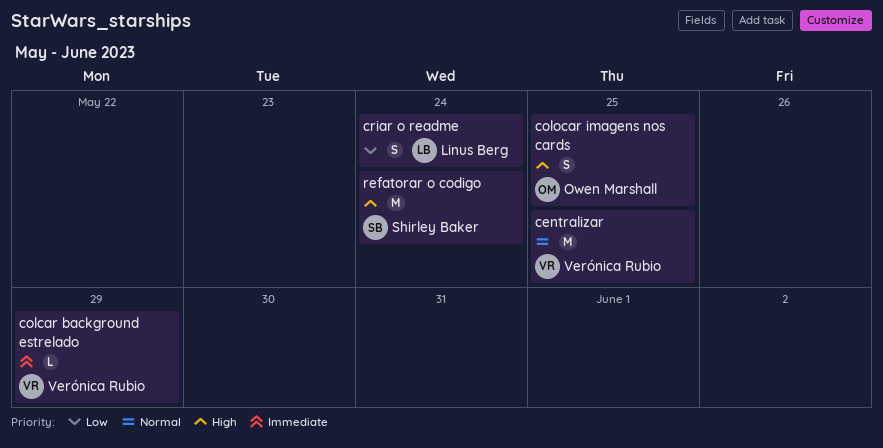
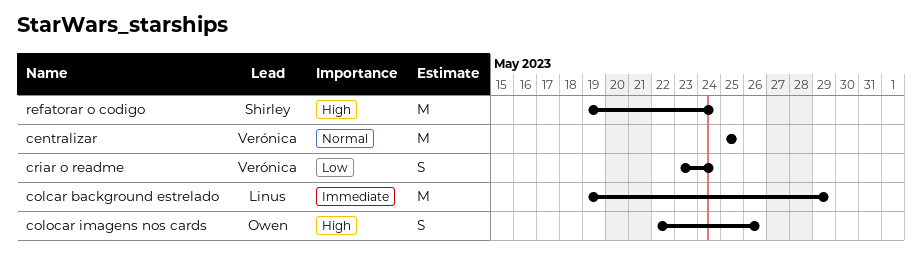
colcar background estrelado, owner: Verónica Rubio -> Linus Berg
colcar background estrelado, estimate: L -> M
colocar imagens nos cards, due: May 25 -> May 26
criar o readme, owner: Linus Berg -> Verónica Rubio

